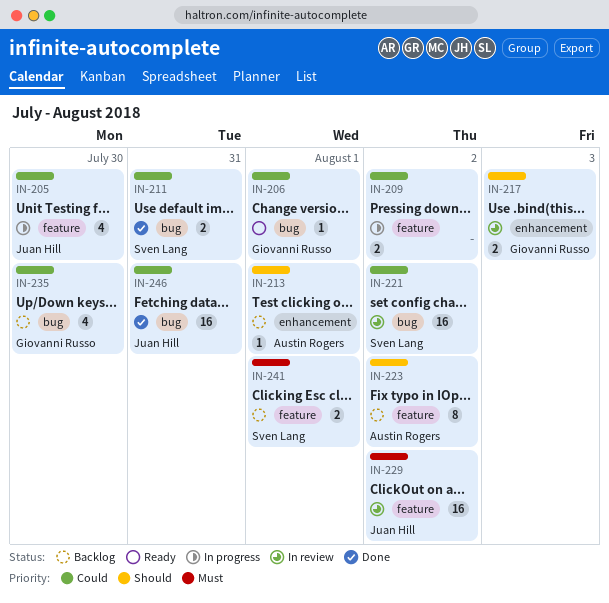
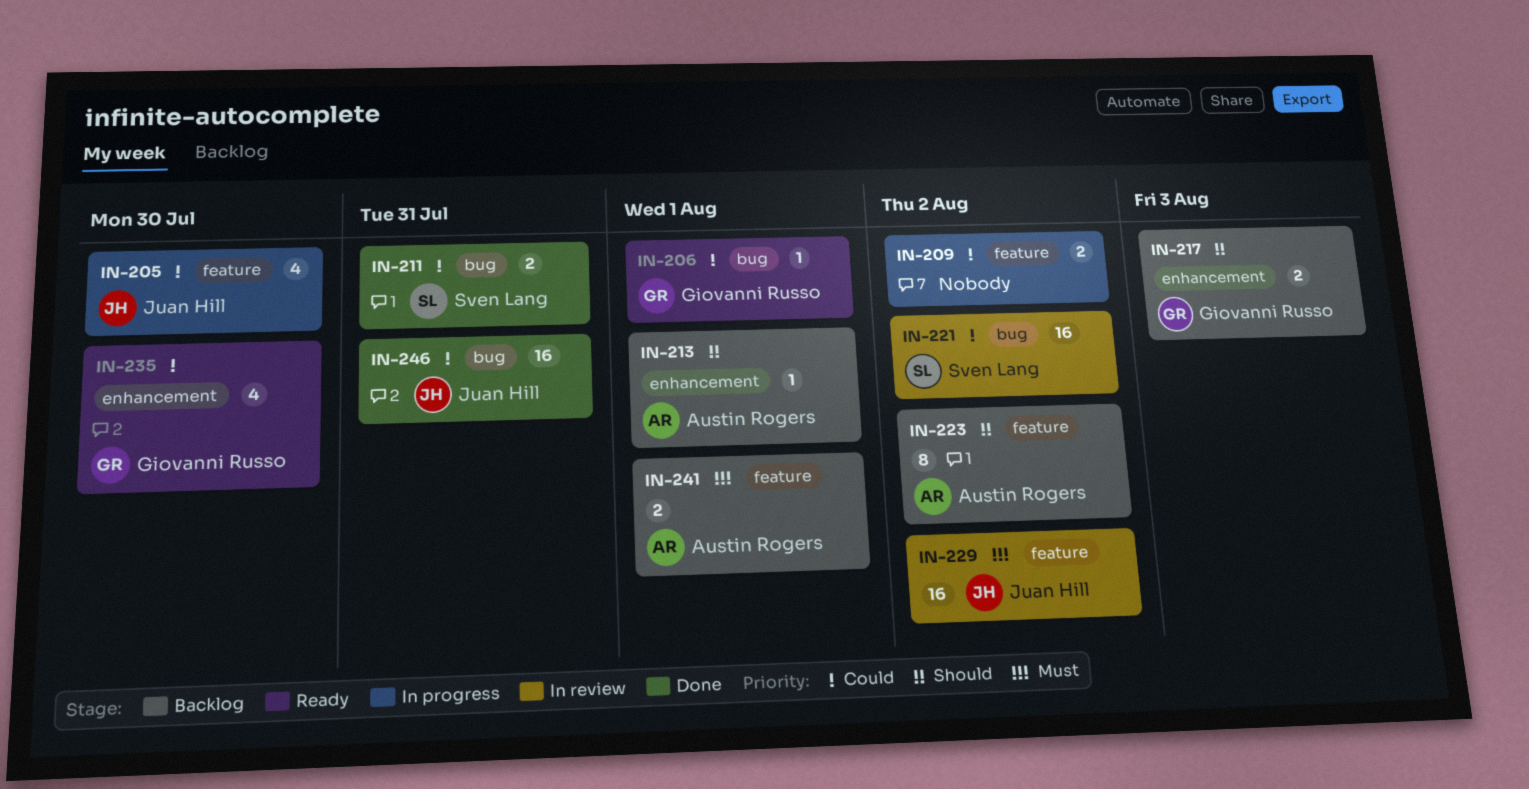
IN-217, status: In review -> Backlog
IN-235, status: Backlog -> Ready
IN-235, label: bug -> enhancement
IN-241, owner: Sven Lang -> Austin Rogers

